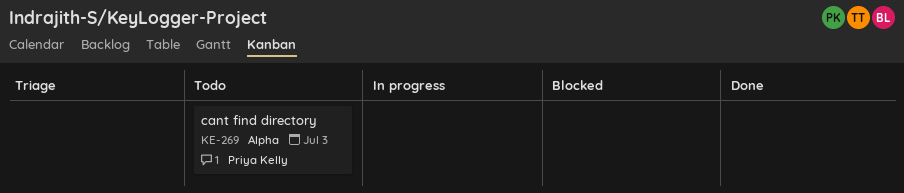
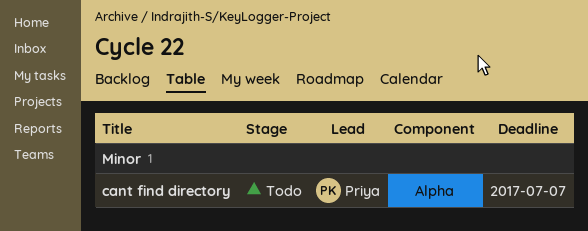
cant find directory, due: Jul 3 -> Jul 7

